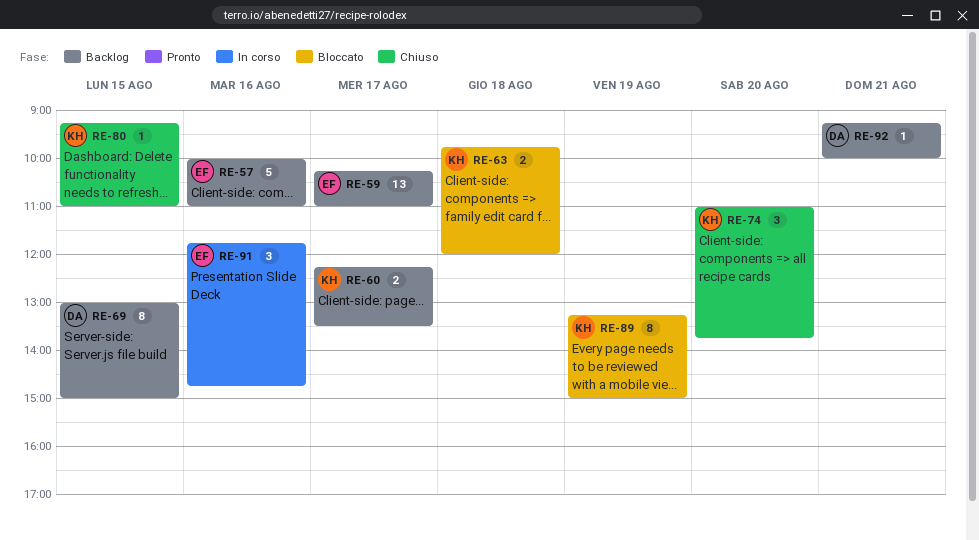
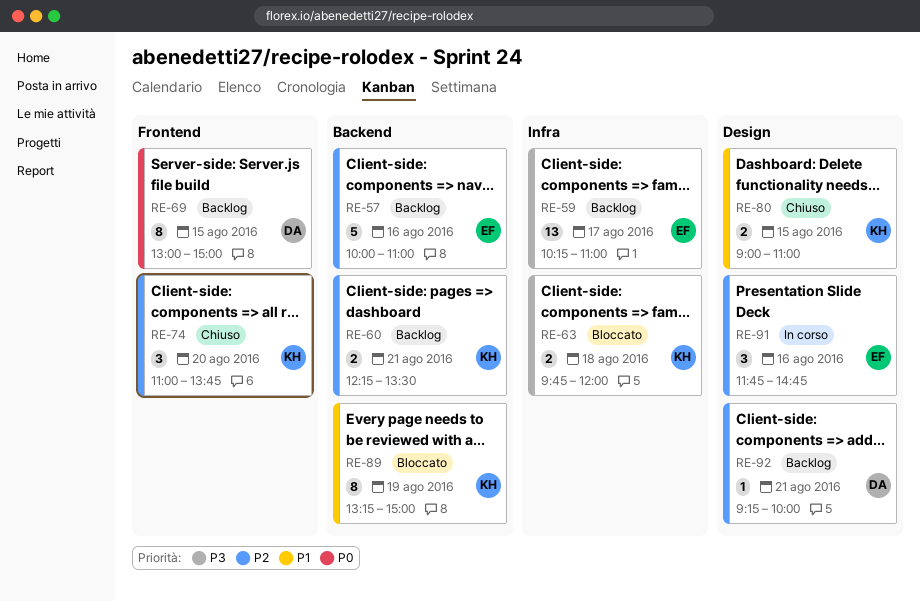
RE-60, day: Aug 17 -> Aug 21
RE-80, estimate: 1 -> 2
RE-80, begins: 09:15 -> 09:00

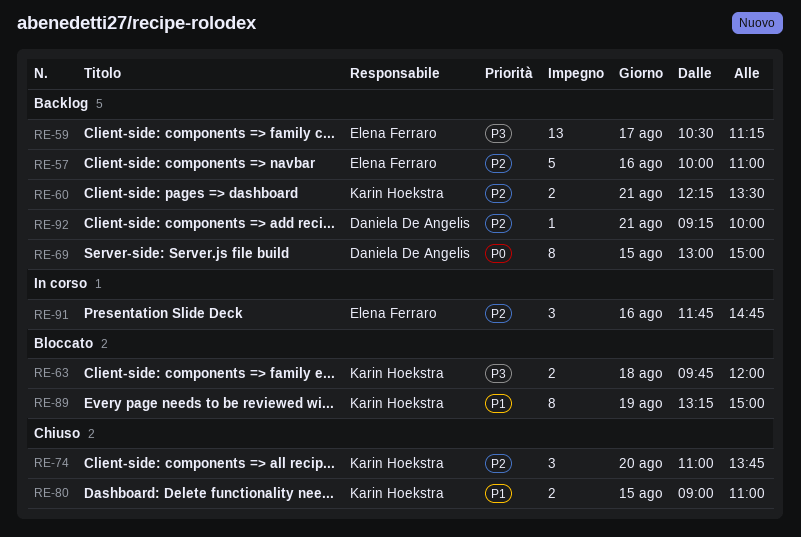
RE-59, begins: 10:15 -> 10:30
RE-59, ends: 11:00 -> 11:15

